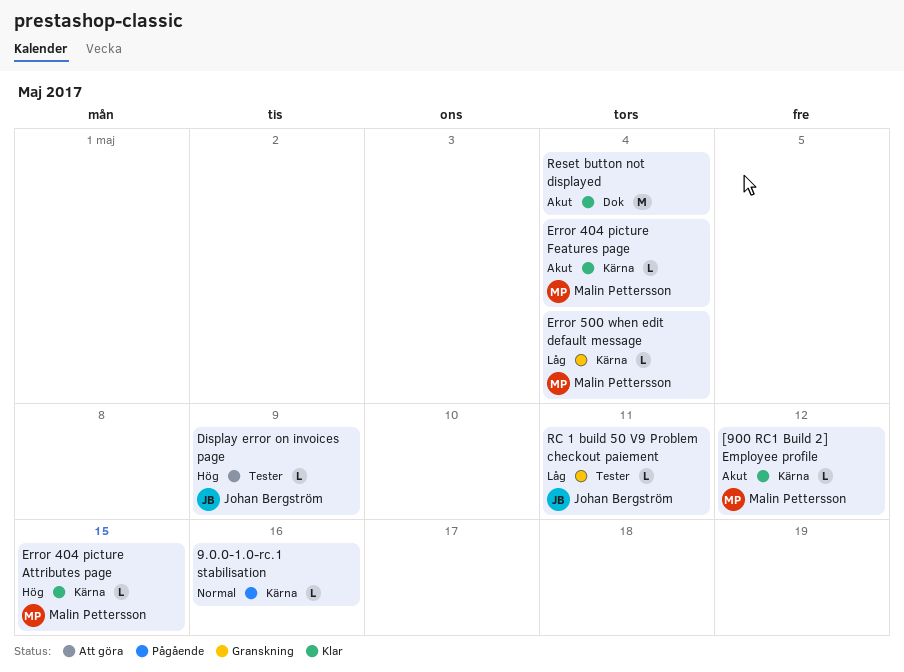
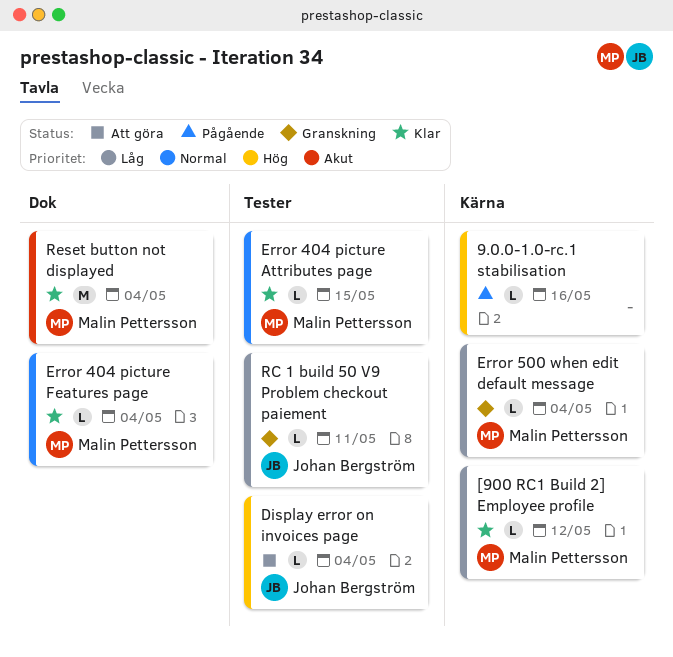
9.0.0-1.0-rc.1 stabilisation, priority: Normal -> Hög
[900 RC1 Build 2] Employee profile, priority: Akut -> Låg
Display error on invoices page, due: May 9 -> May 4
Error 404 picture Attributes page, priority: Hög -> Normal
Error 404 picture Attributes page, label: Kärna -> Tester
Error 404 picture Features page, priority: Akut -> Normal
Error 404 picture Features page, label: Kärna -> Dok
Reset button not displayed, owner: none -> Malin Pettersson

